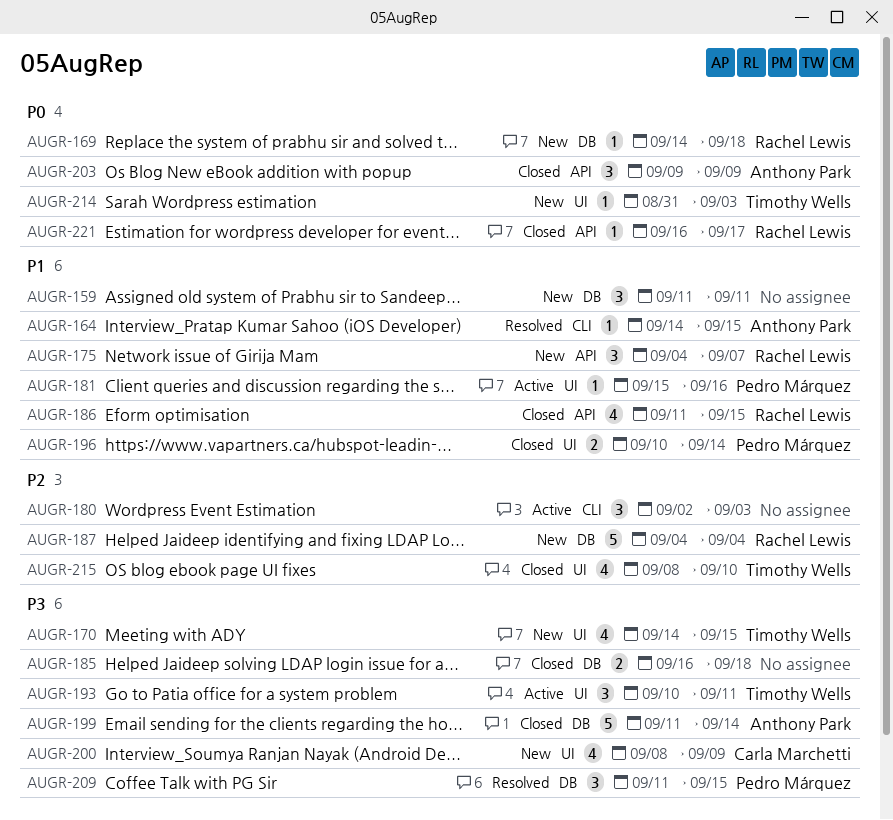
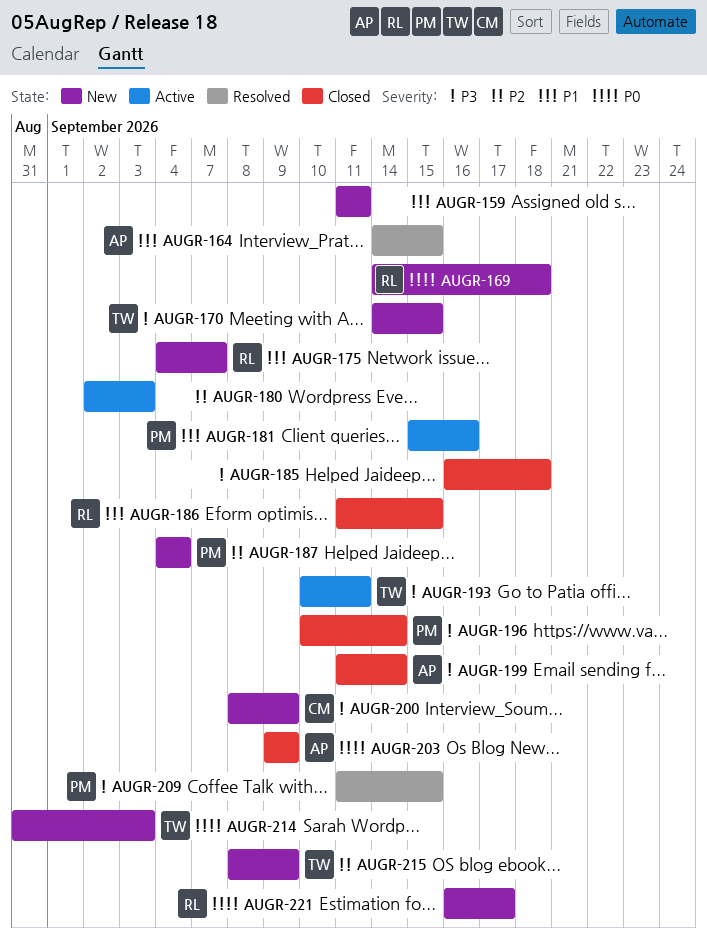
AUGR-187, owner: Rachel Lewis -> Pedro Márquez
AUGR-196, priority: P1 -> P3
AUGR-215, status: Closed -> New
AUGR-215, due: Sep 10 -> Sep 9
AUGR-221, status: Closed -> New

